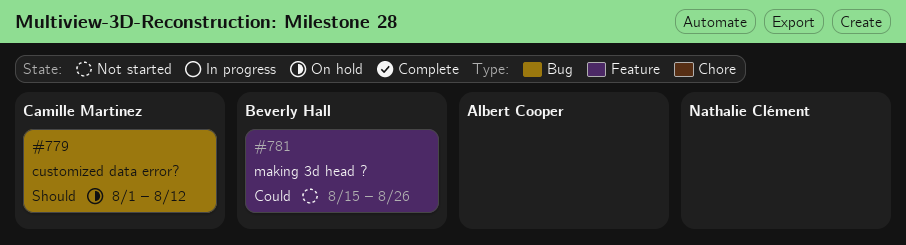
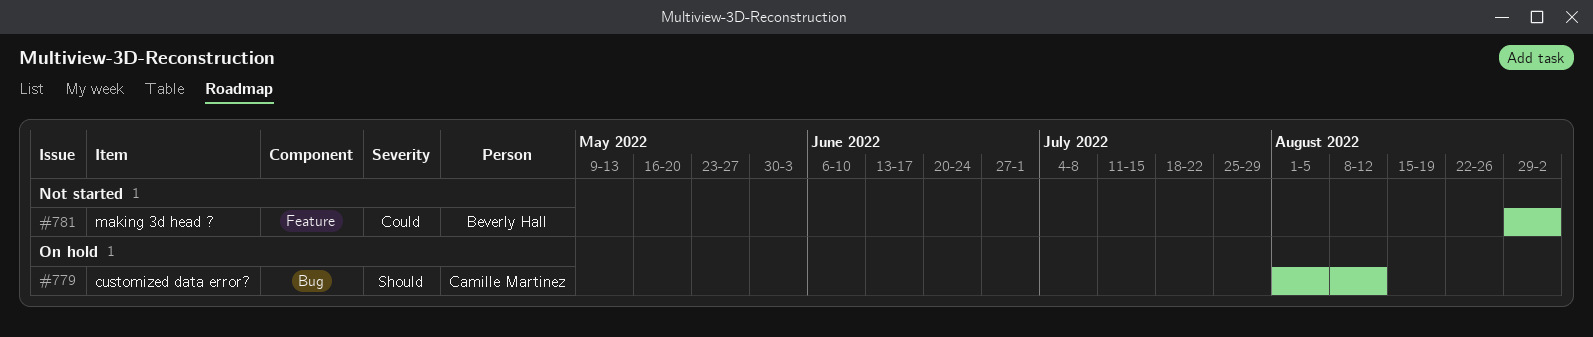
#781, start: Aug 15 -> Aug 29
#781, due: Aug 26 -> Sep 2

